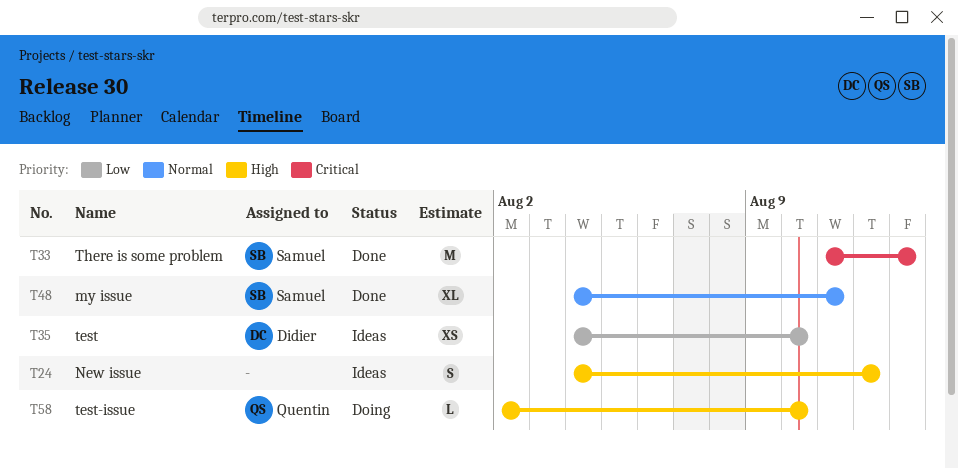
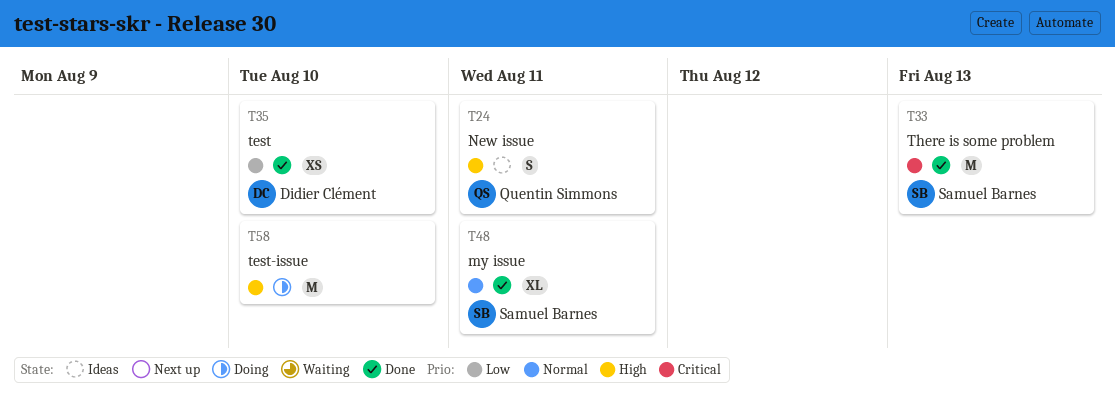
T24, owner: none -> Quentin Simmons
T24, due: Aug 12 -> Aug 11
T35, status: Ideas -> Done
T58, owner: Quentin Simmons -> none
T58, estimate: L -> M

